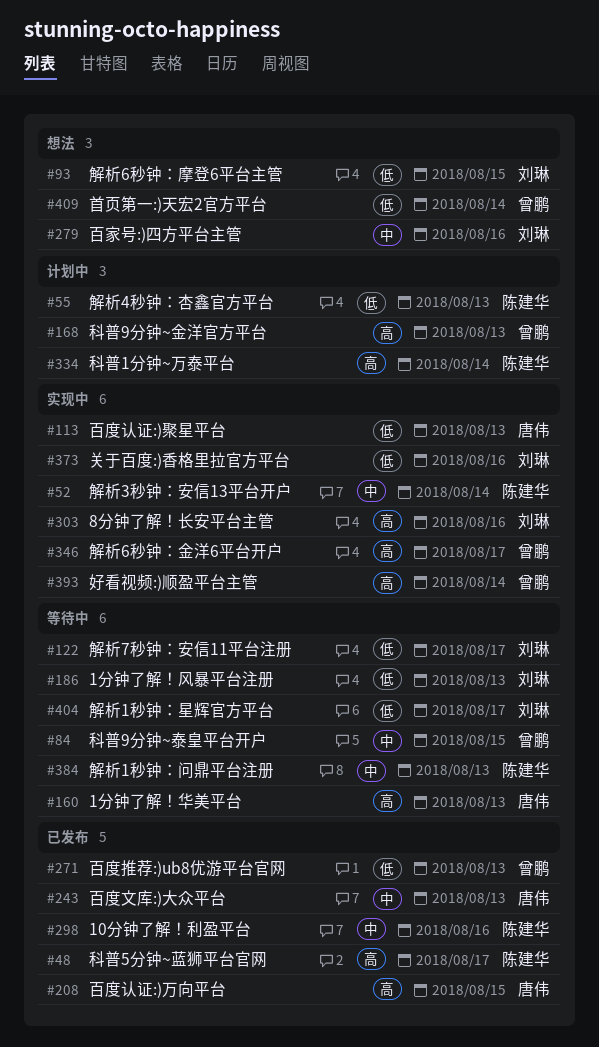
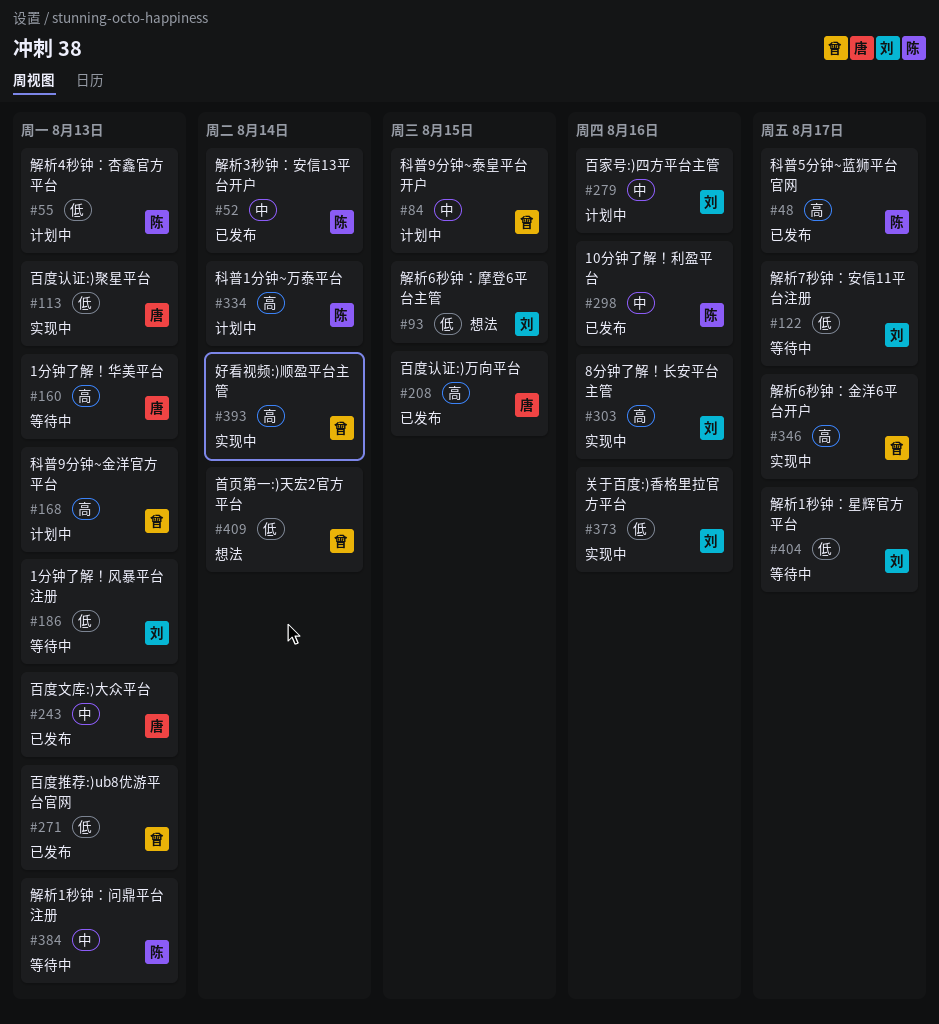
#52, status: 实现中 -> 已发布
#84, status: 等待中 -> 计划中
#279, status: 想法 -> 计划中

